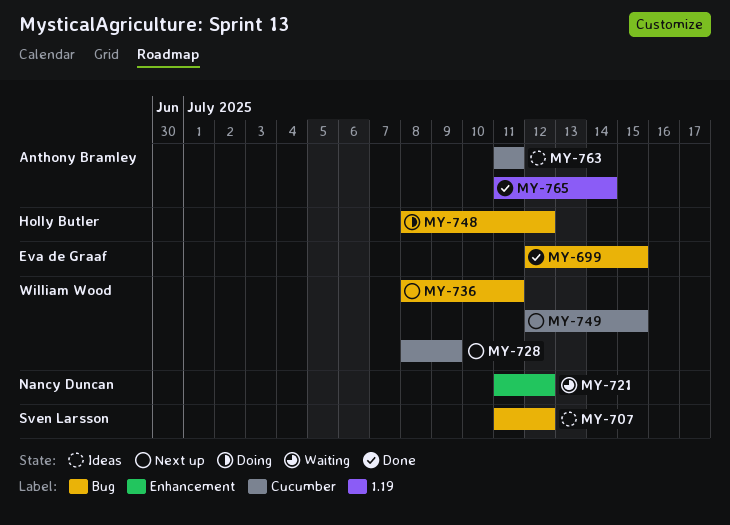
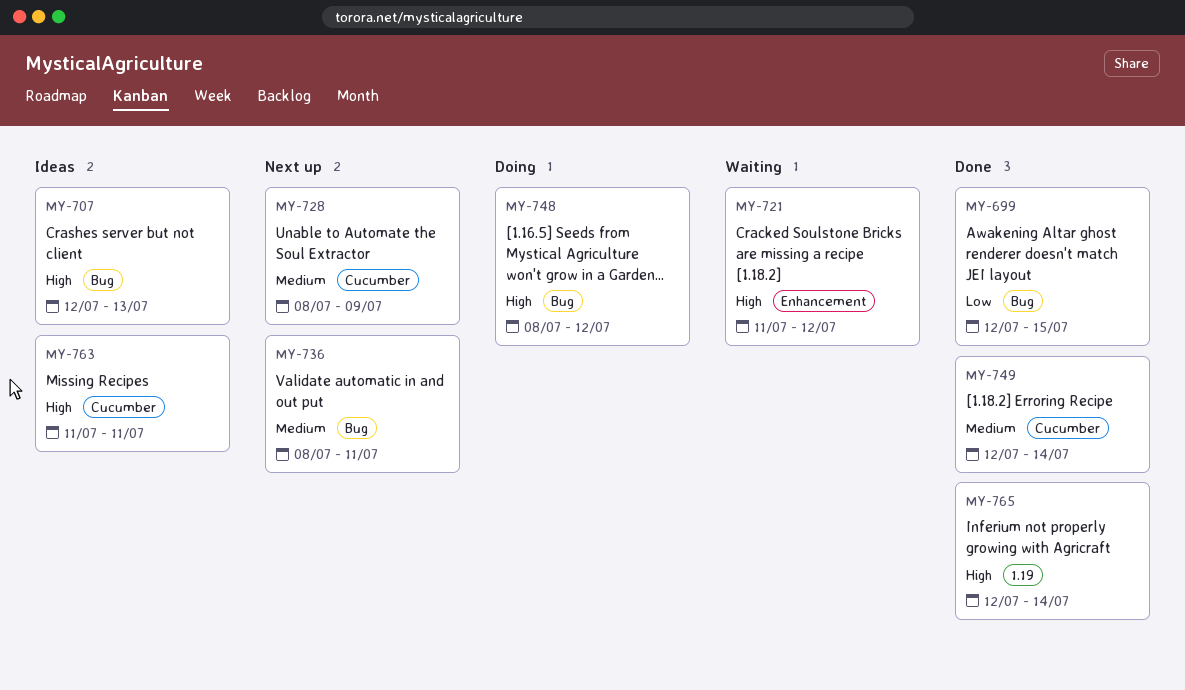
MY-707, start: Jul 11 -> Jul 12
MY-707, due: Jul 12 -> Jul 13
MY-749, status: Next up -> Done
MY-749, due: Jul 15 -> Jul 14
MY-765, start: Jul 11 -> Jul 12

